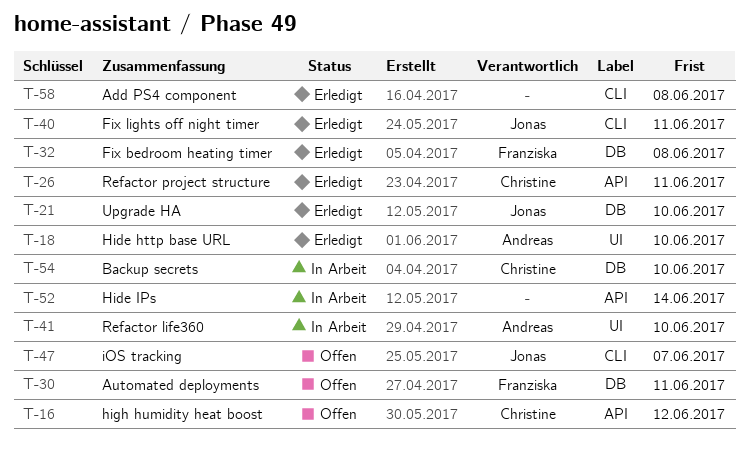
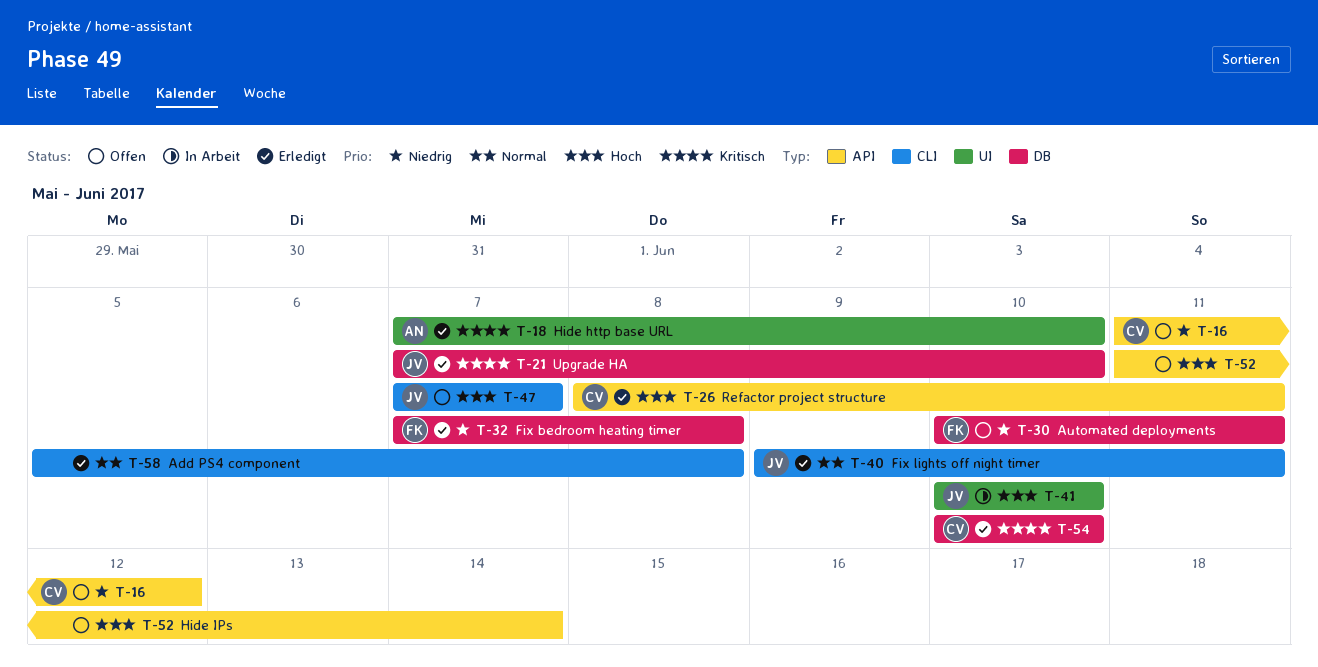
T-41, owner: Andreas -> Jonas
T-52, status: In Arbeit -> Offen
T-54, status: In Arbeit -> Erledigt

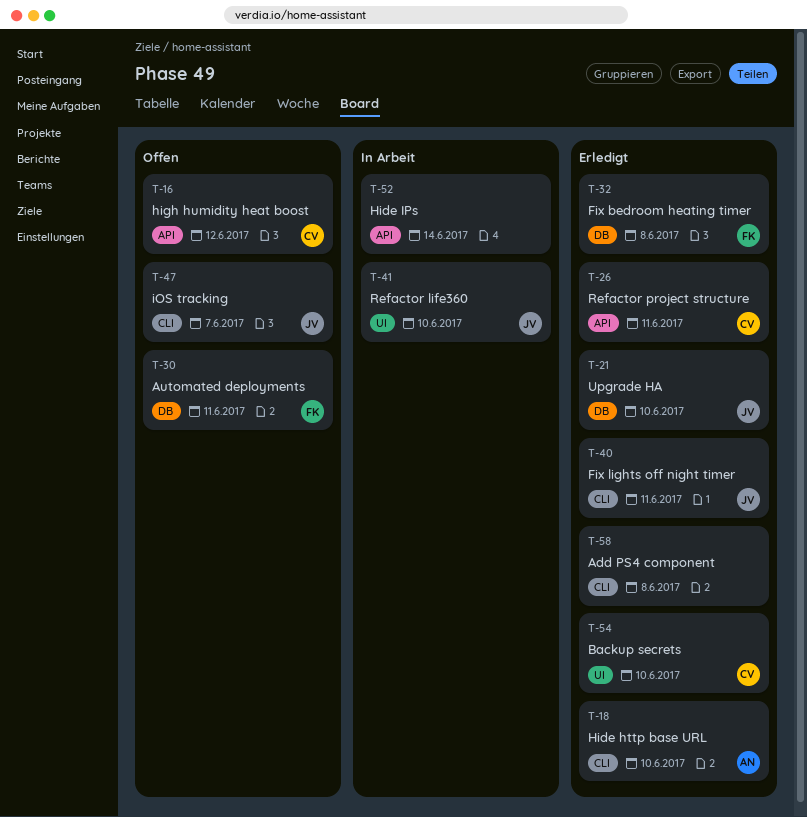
T-18, label: UI -> CLI
T-52, status: Offen -> In Arbeit
T-54, label: DB -> UI

